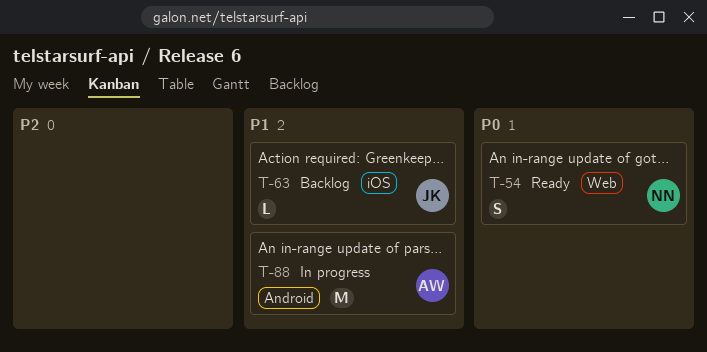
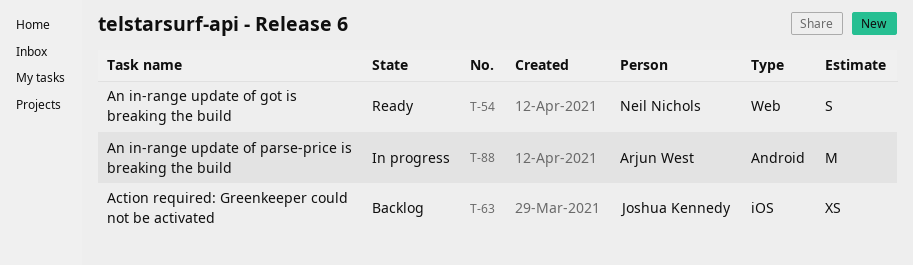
T-63, estimate: L -> XS

